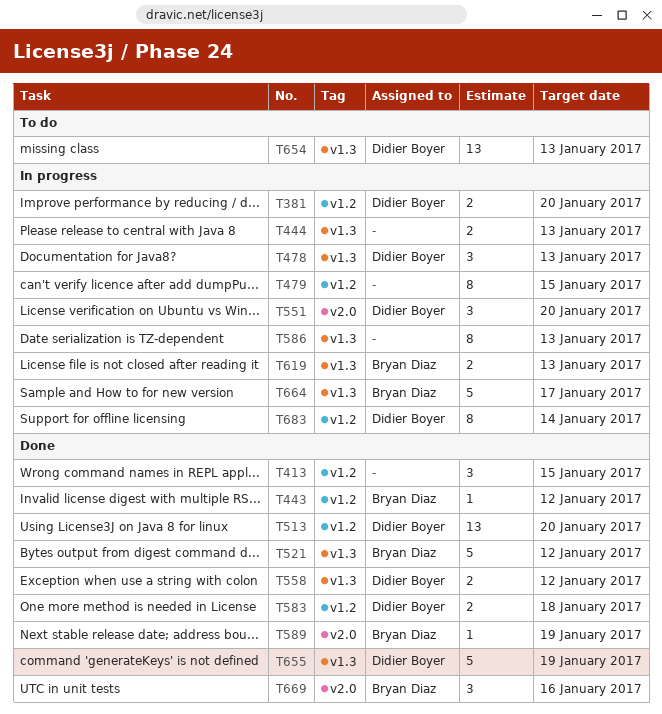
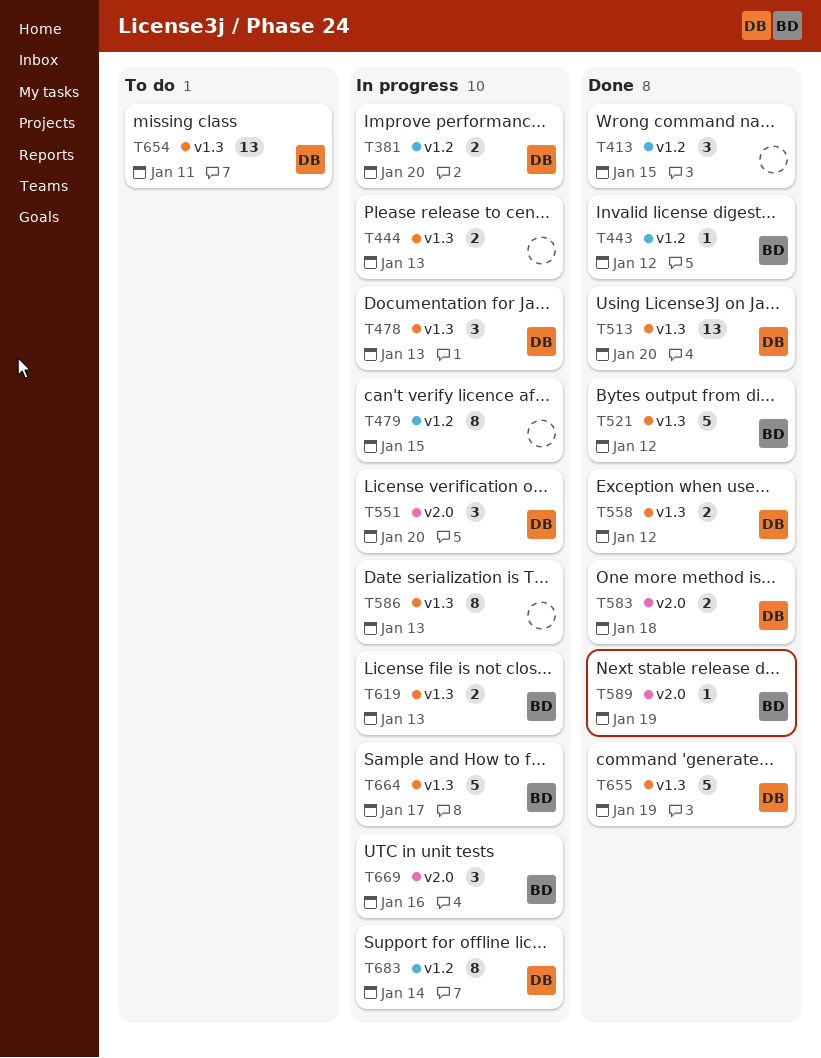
T513, label: v1.2 -> v1.3
T583, label: v1.2 -> v2.0
T654, due: Jan 13 -> Jan 11
T669, status: Done -> In progress

